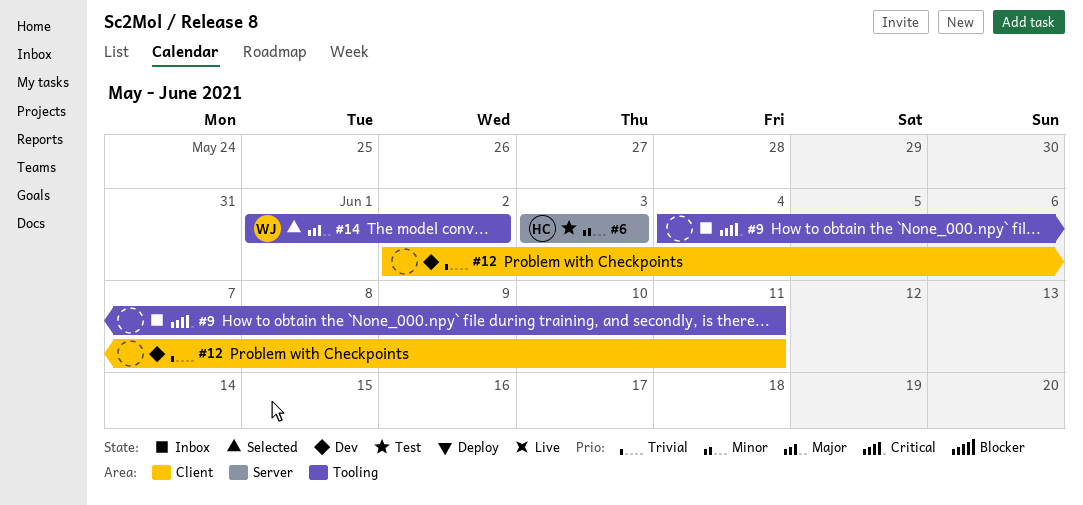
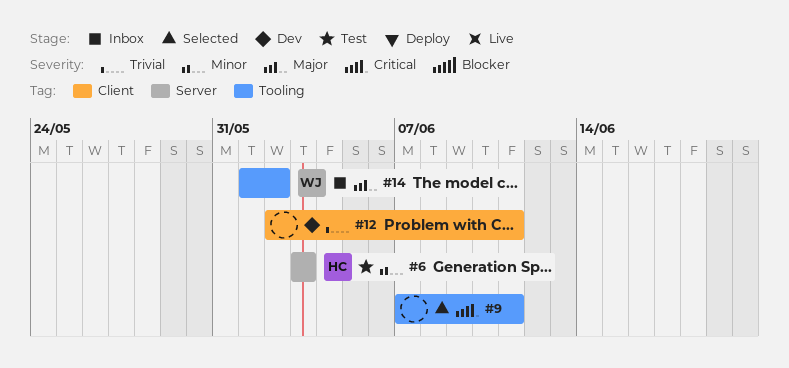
#9, status: Inbox -> Selected
#9, start: Jun 4 -> Jun 7
#14, status: Selected -> Inbox

